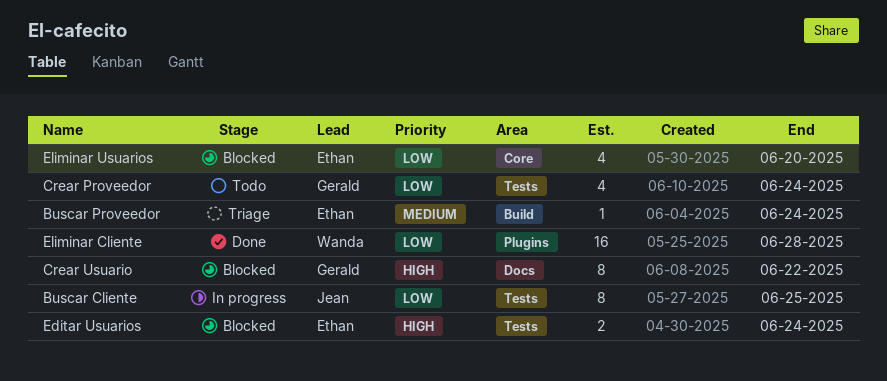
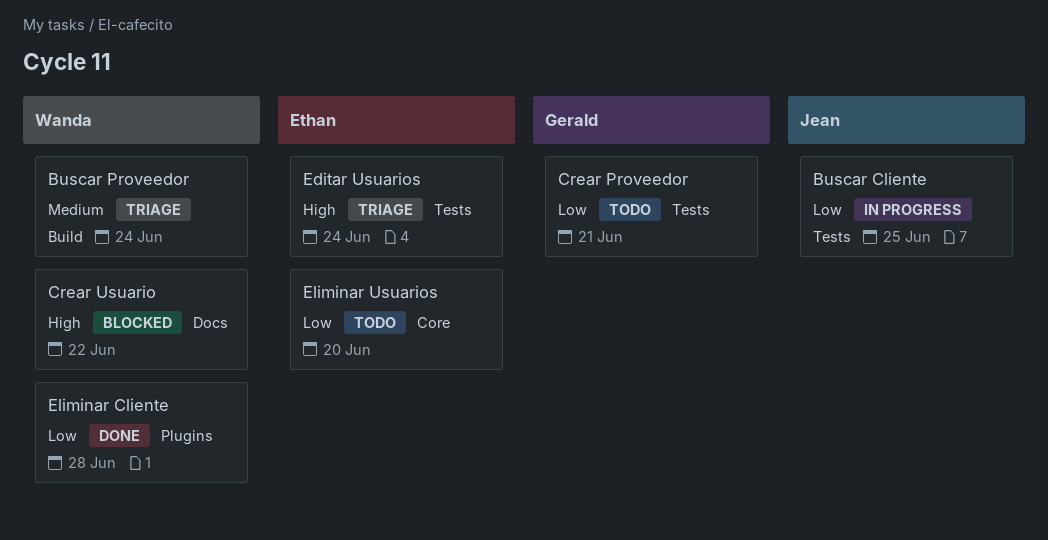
Buscar Proveedor, owner: Ethan -> Wanda
Crear Proveedor, due: Jun 24 -> Jun 21
Crear Usuario, owner: Gerald -> Wanda
Editar Usuarios, status: Blocked -> Triage
Eliminar Usuarios, status: Blocked -> Todo

